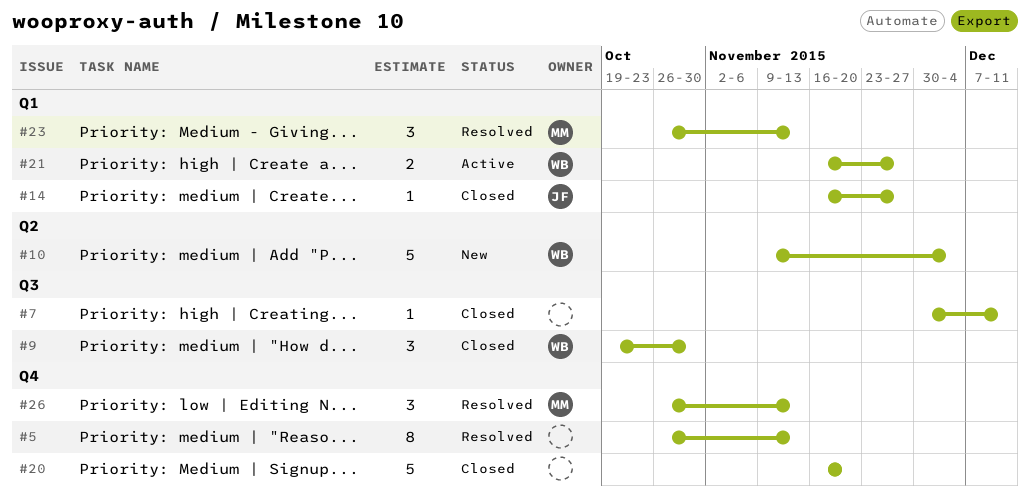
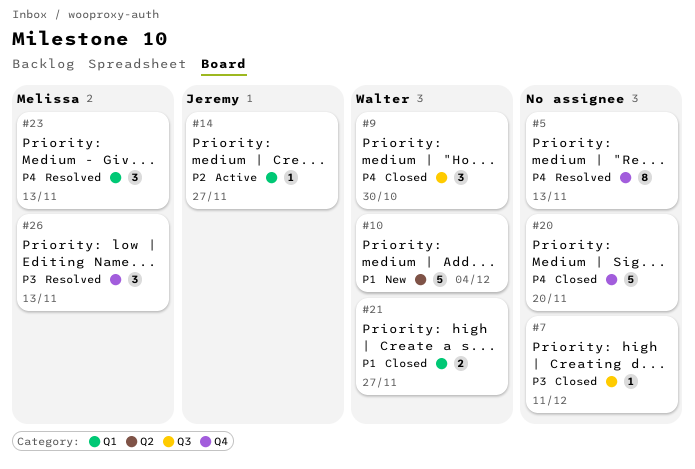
#14, status: Closed -> Active
#21, status: Active -> Closed

